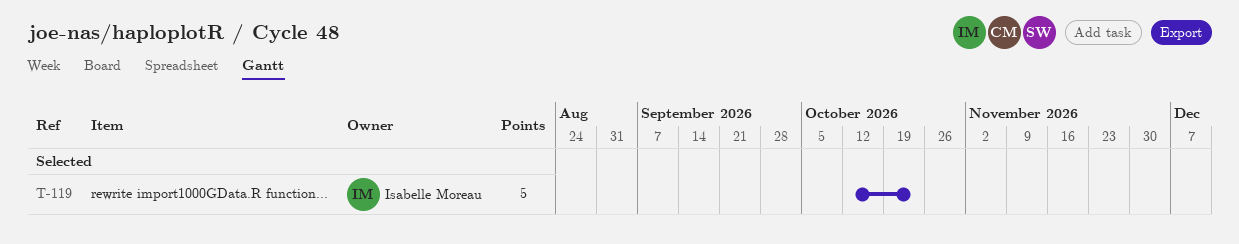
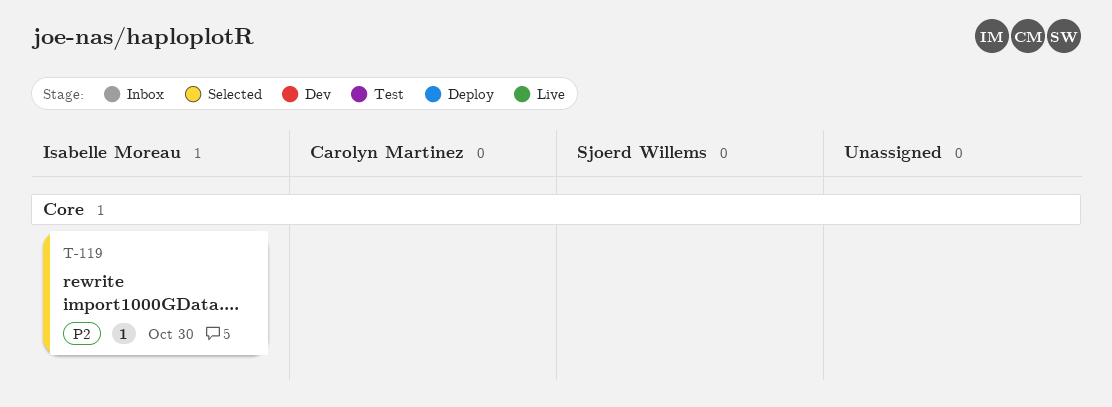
T-119, estimate: 5 -> 1
T-119, due: Oct 23 -> Oct 30

